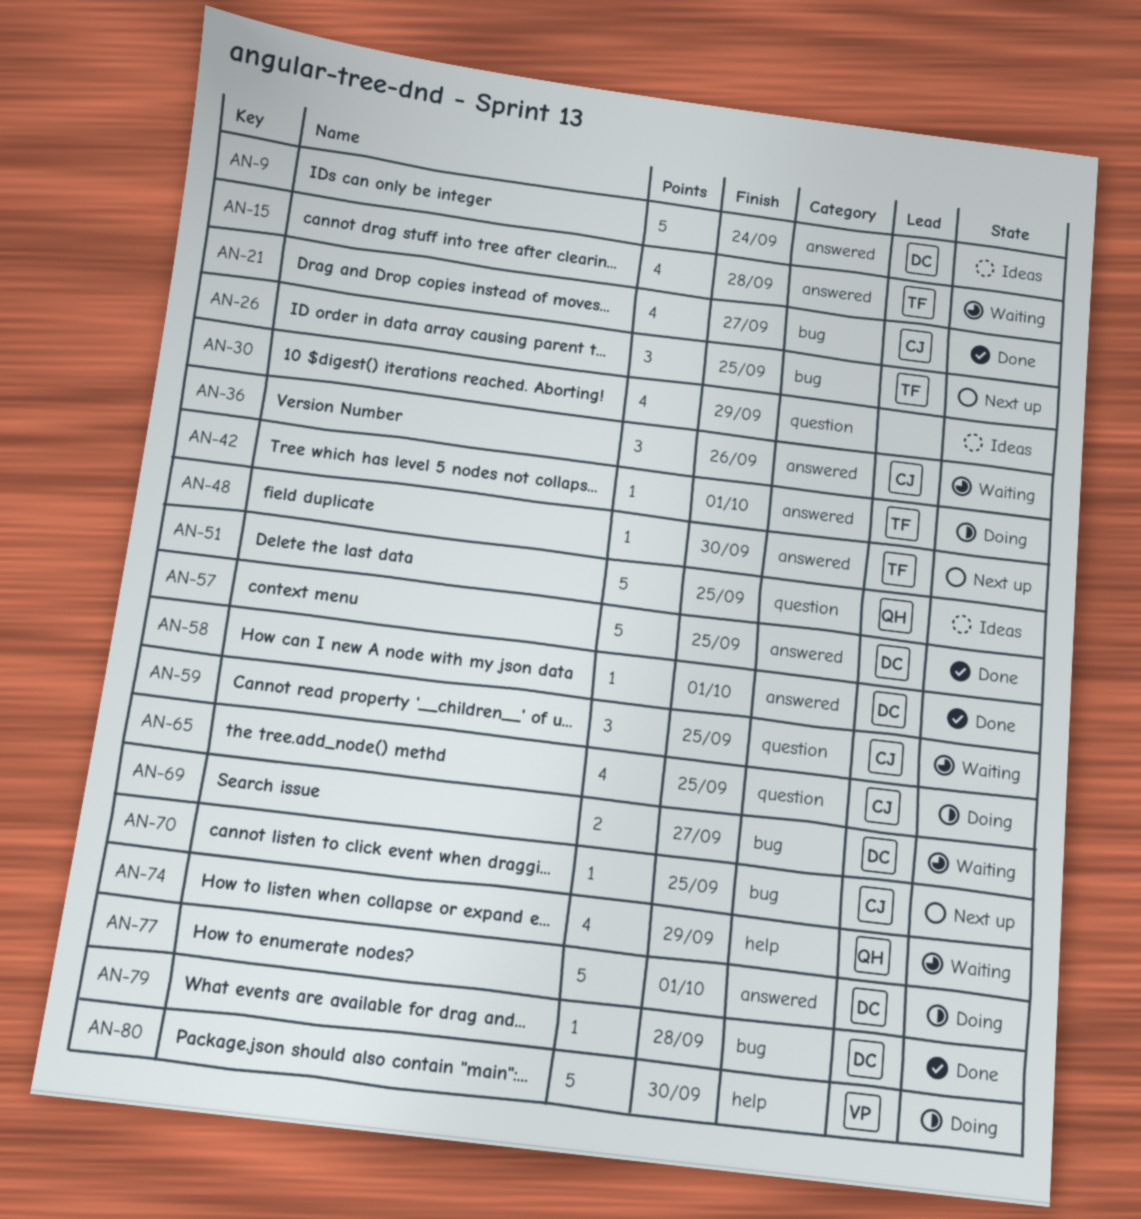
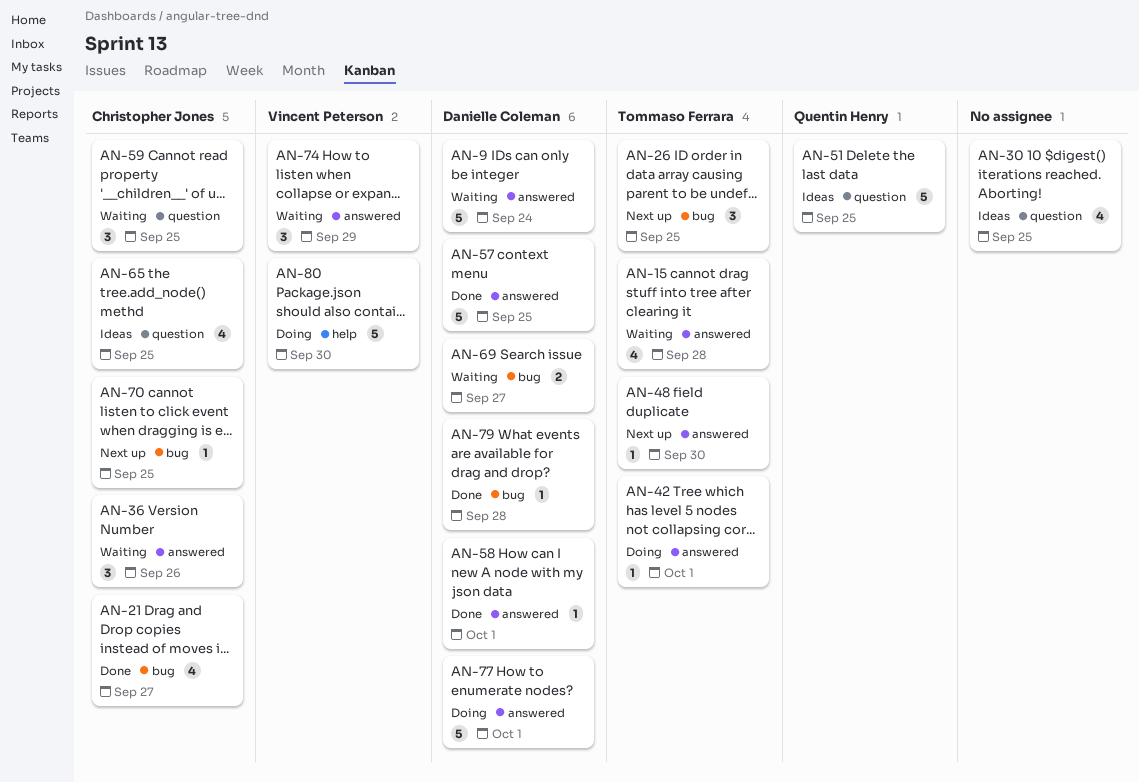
AN-9, status: Ideas -> Waiting
AN-30, due: Sep 29 -> Sep 25
AN-65, status: Doing -> Ideas
AN-74, owner: Quentin Henry -> Vincent Peterson
AN-74, label: help -> answered
AN-74, estimate: 4 -> 3

